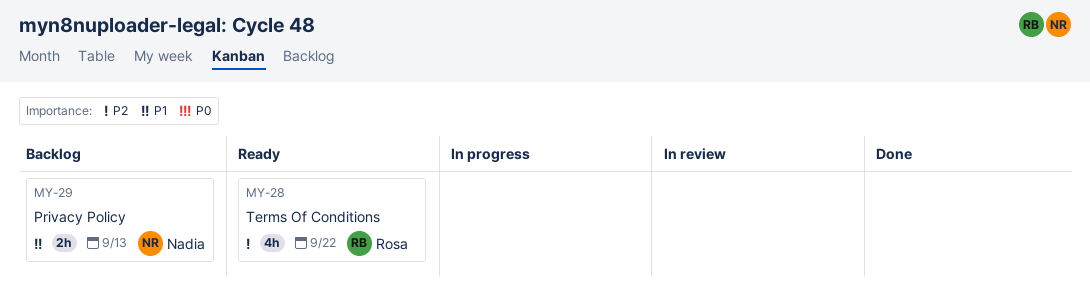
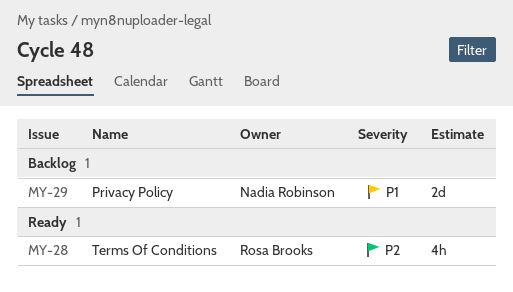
MY-29, estimate: 2h -> 2d

